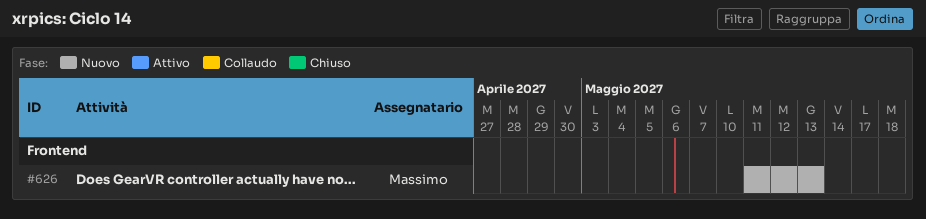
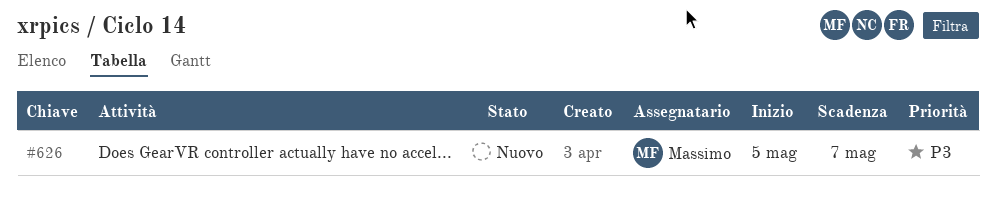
#626, start: May 11 -> May 5
#626, due: May 13 -> May 7

